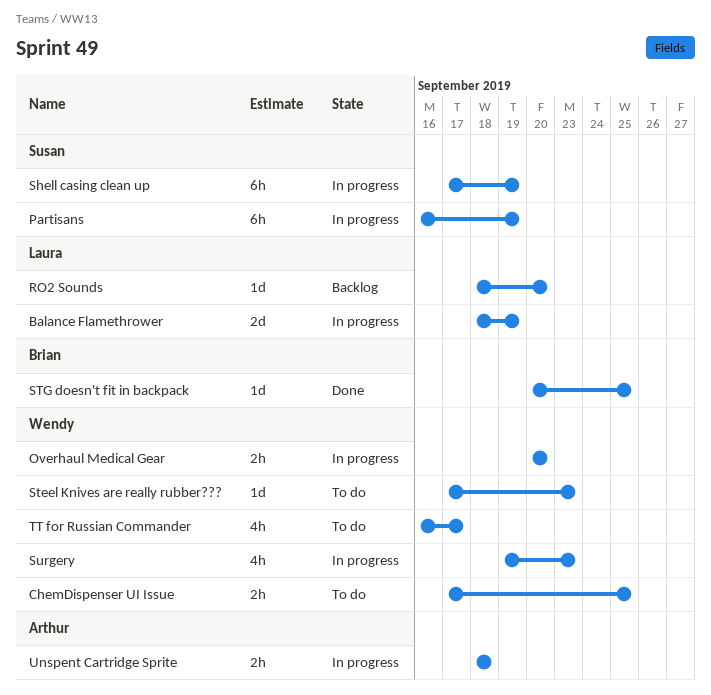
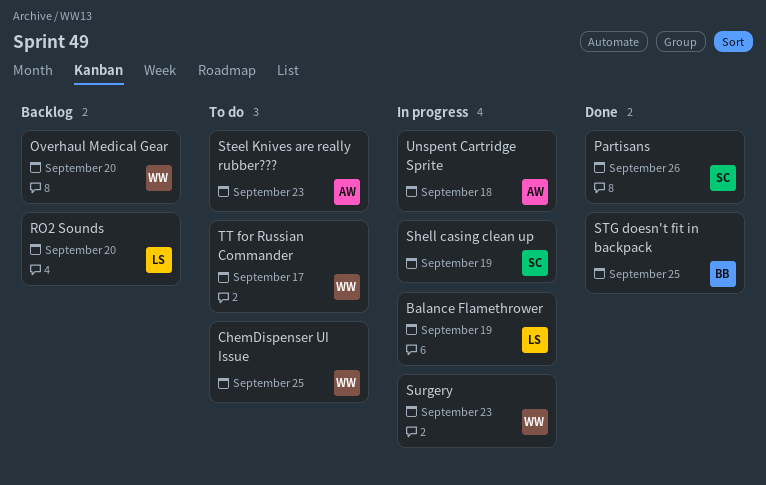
Overhaul Medical Gear, status: In progress -> Backlog
Partisans, status: In progress -> Done
Partisans, due: Sep 19 -> Sep 26
Steel Knives are really rubber???, owner: Wendy -> Arthur

